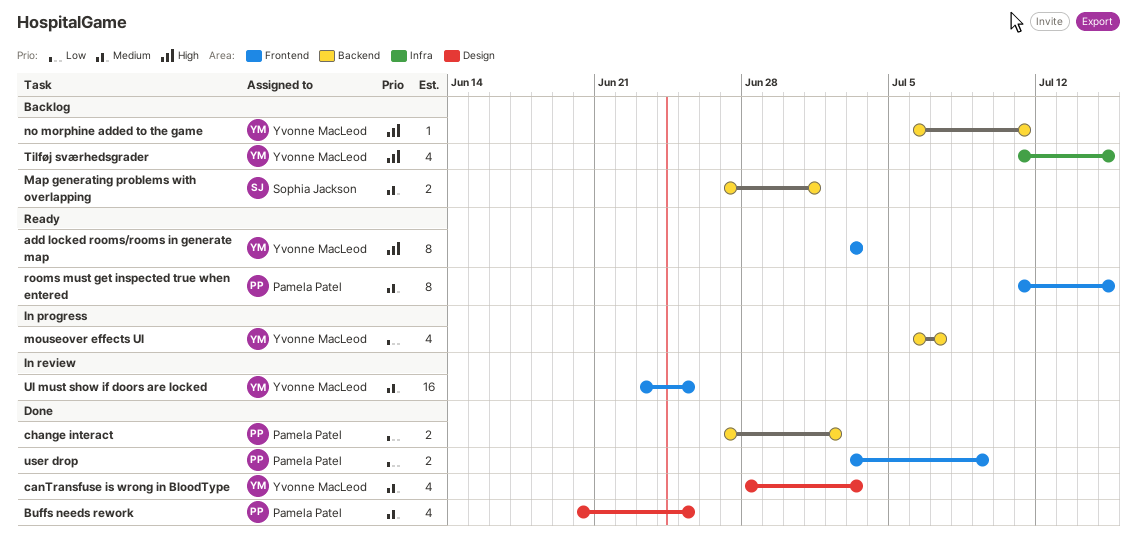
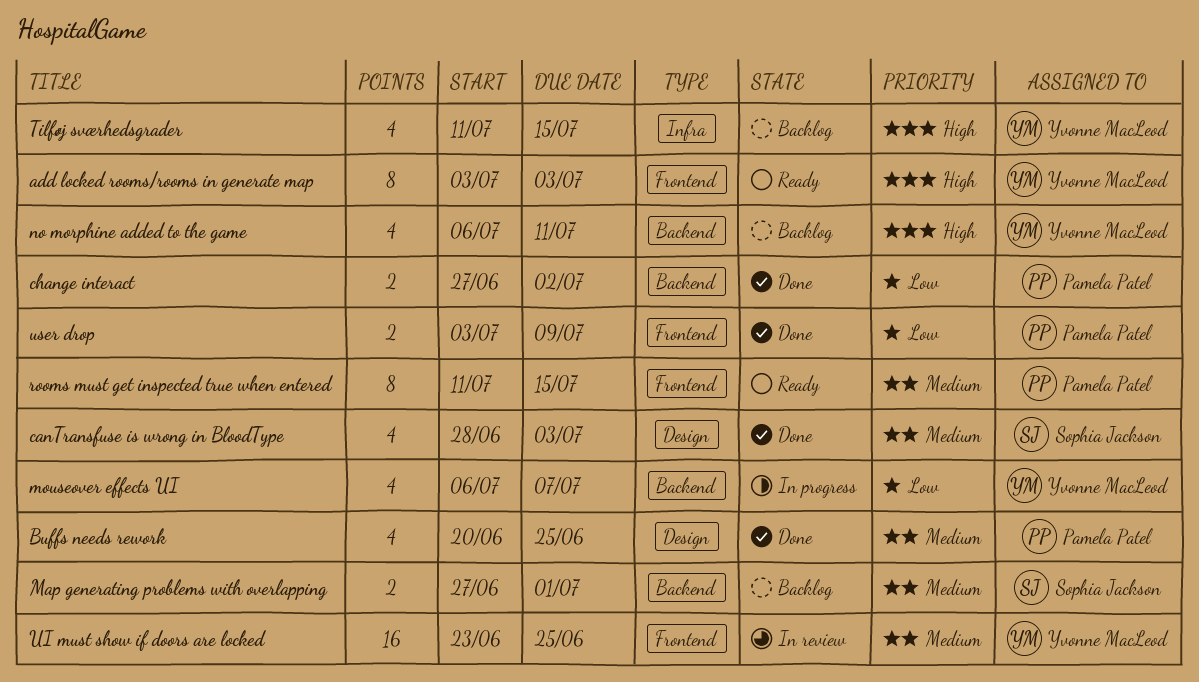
canTransfuse is wrong in BloodType, owner: Yvonne MacLeod -> Sophia Jackson
no morphine added to the game, estimate: 1 -> 4

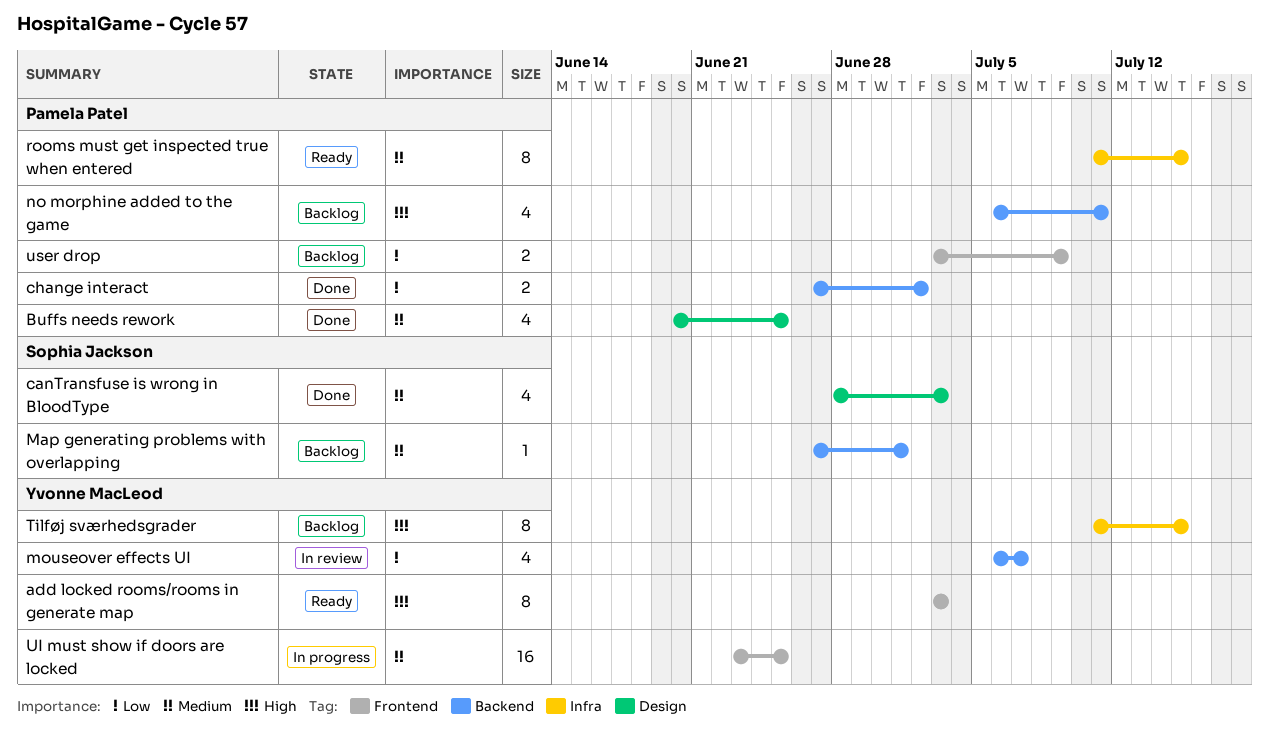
Map generating problems with overlapping, estimate: 2 -> 1
mouseover effects UI, status: In progress -> In review
no morphine added to the game, owner: Yvonne MacLeod -> Pamela Patel
rooms must get inspected true when entered, label: Frontend -> Infra
Tilføj sværhedsgrader, estimate: 4 -> 8
UI must show if doors are locked, status: In review -> In progress
user drop, status: Done -> Backlog

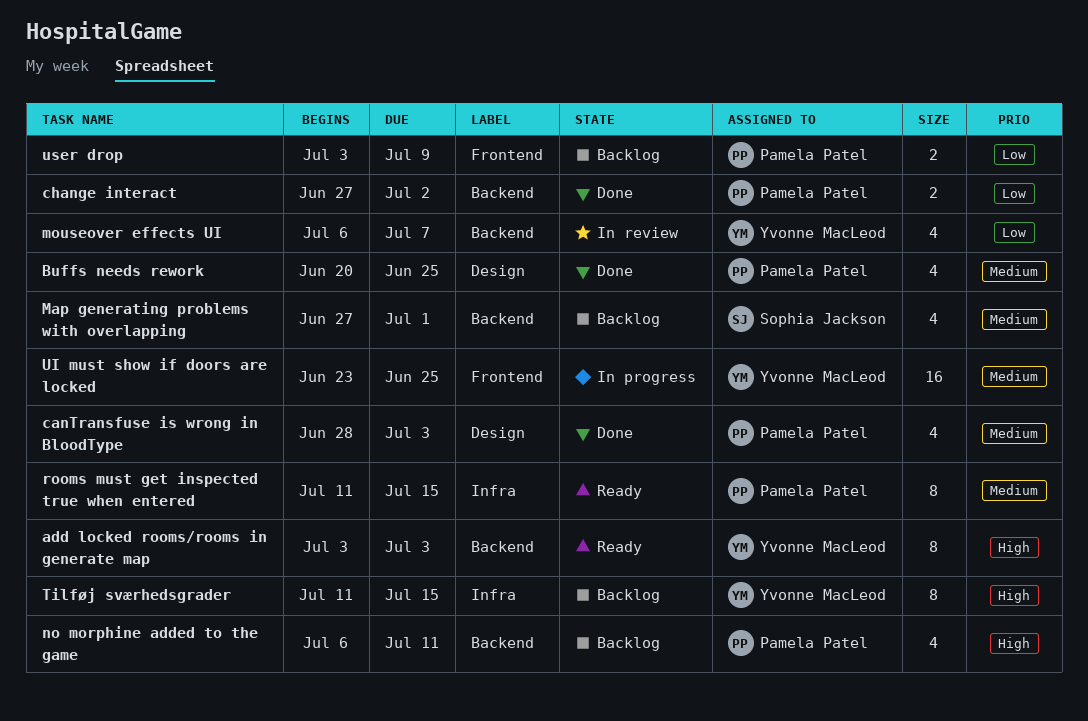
add locked rooms/rooms in generate map, label: Frontend -> Backend
canTransfuse is wrong in BloodType, owner: Sophia Jackson -> Pamela Patel
Map generating problems with overlapping, estimate: 1 -> 4

